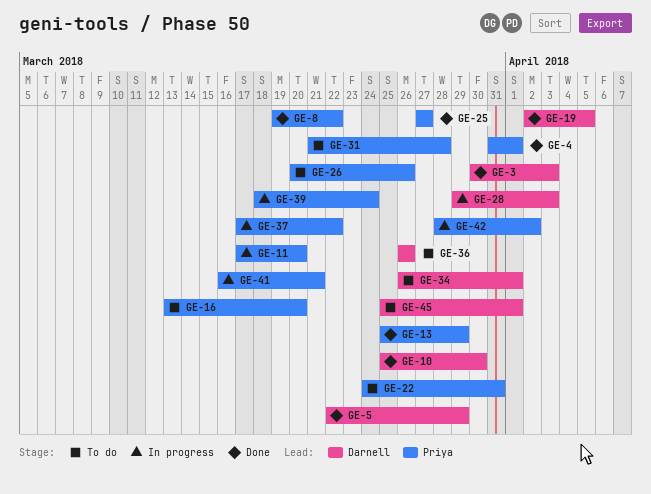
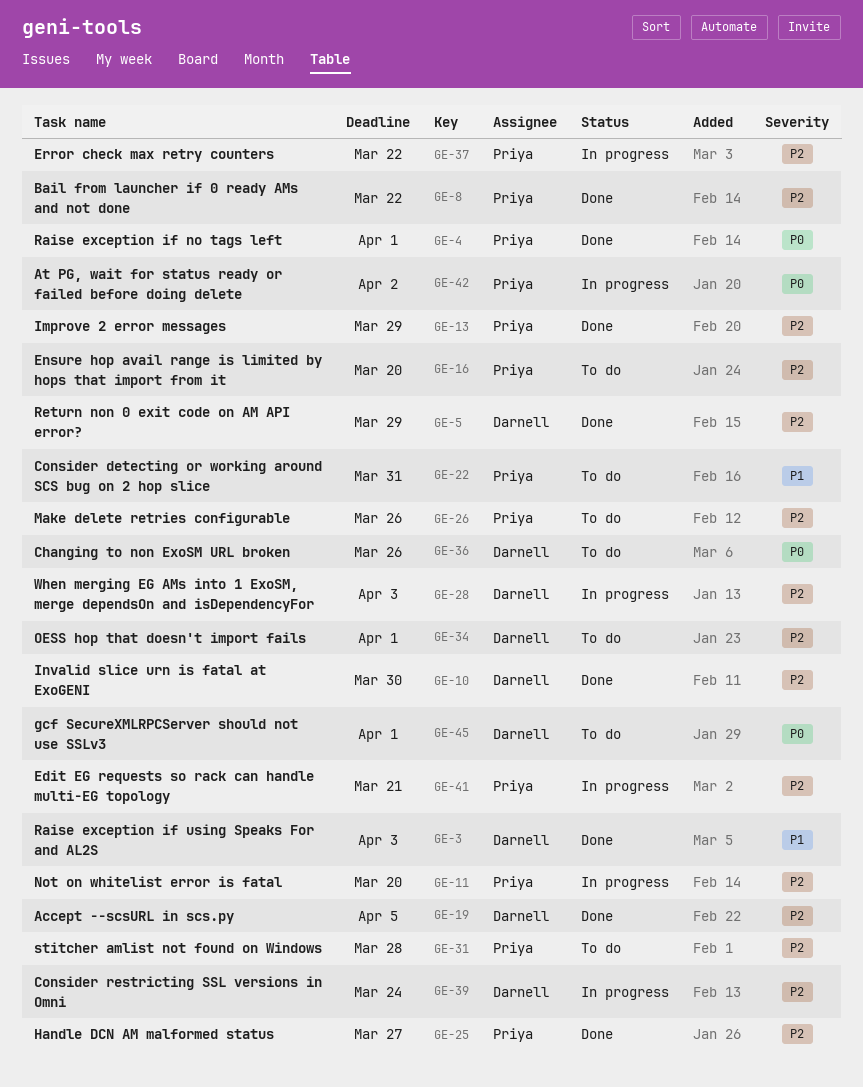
GE-39, owner: Priya -> Darnell

